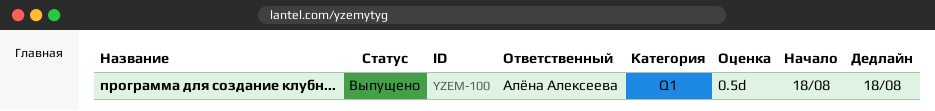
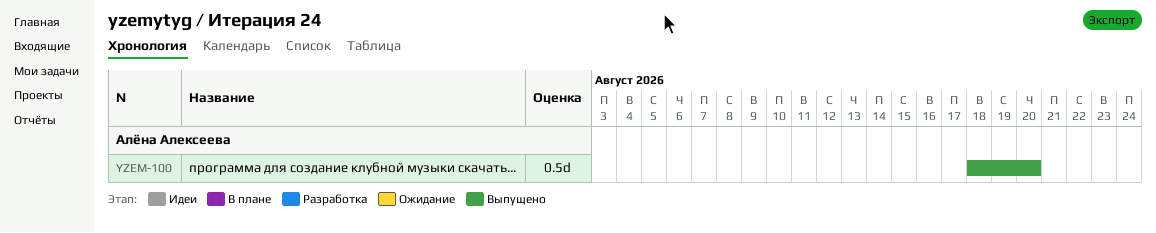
YZEM-100, due: Aug 18 -> Aug 20

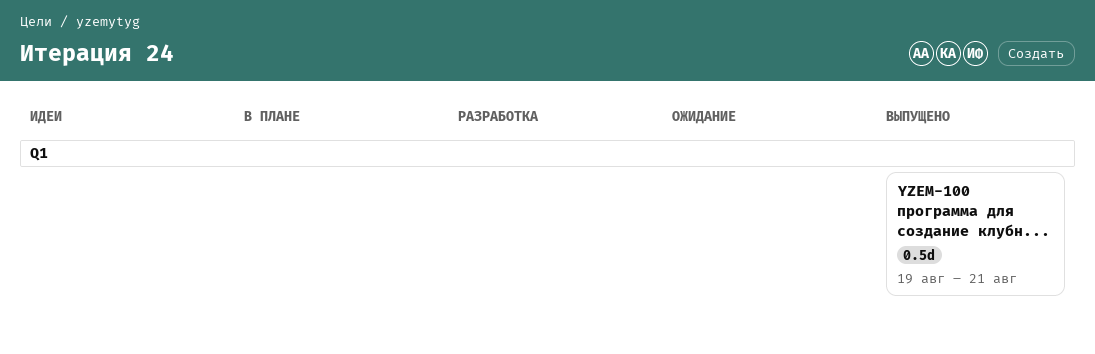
YZEM-100, start: Aug 18 -> Aug 19
YZEM-100, due: Aug 20 -> Aug 21

